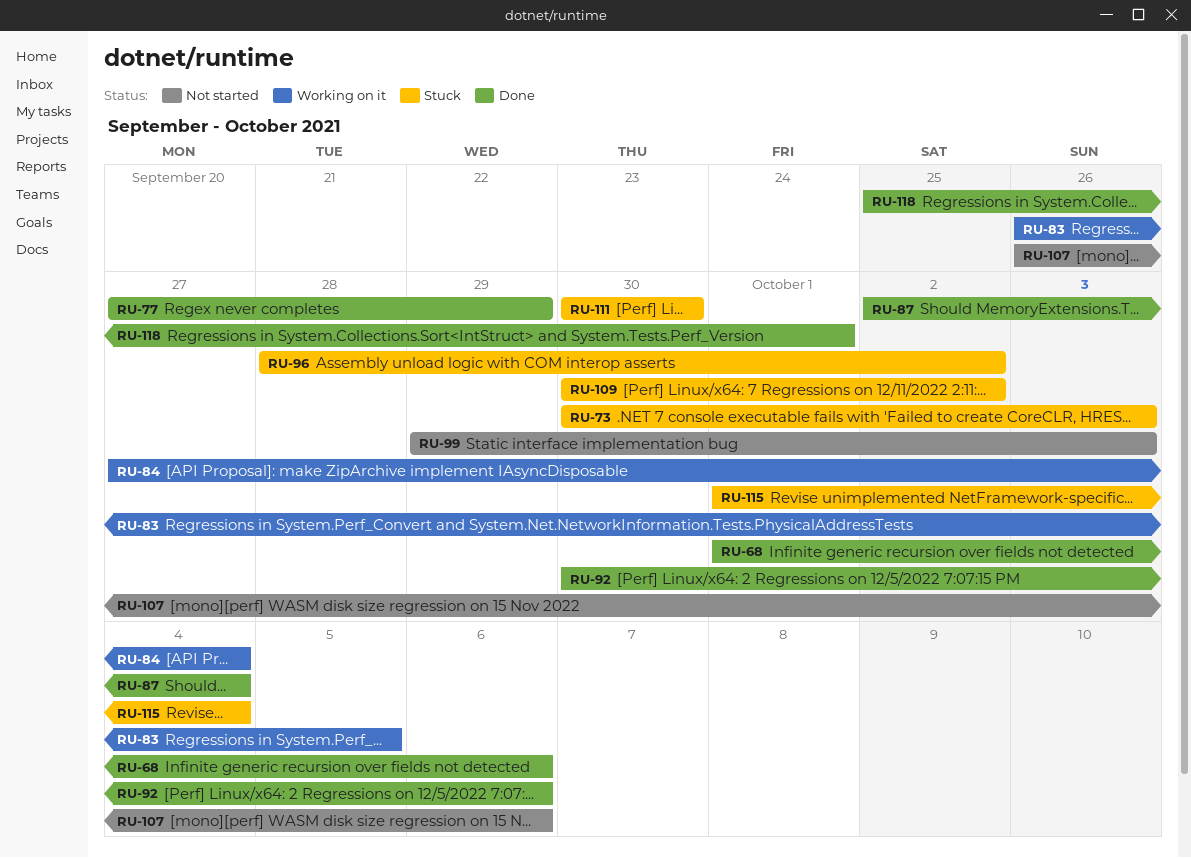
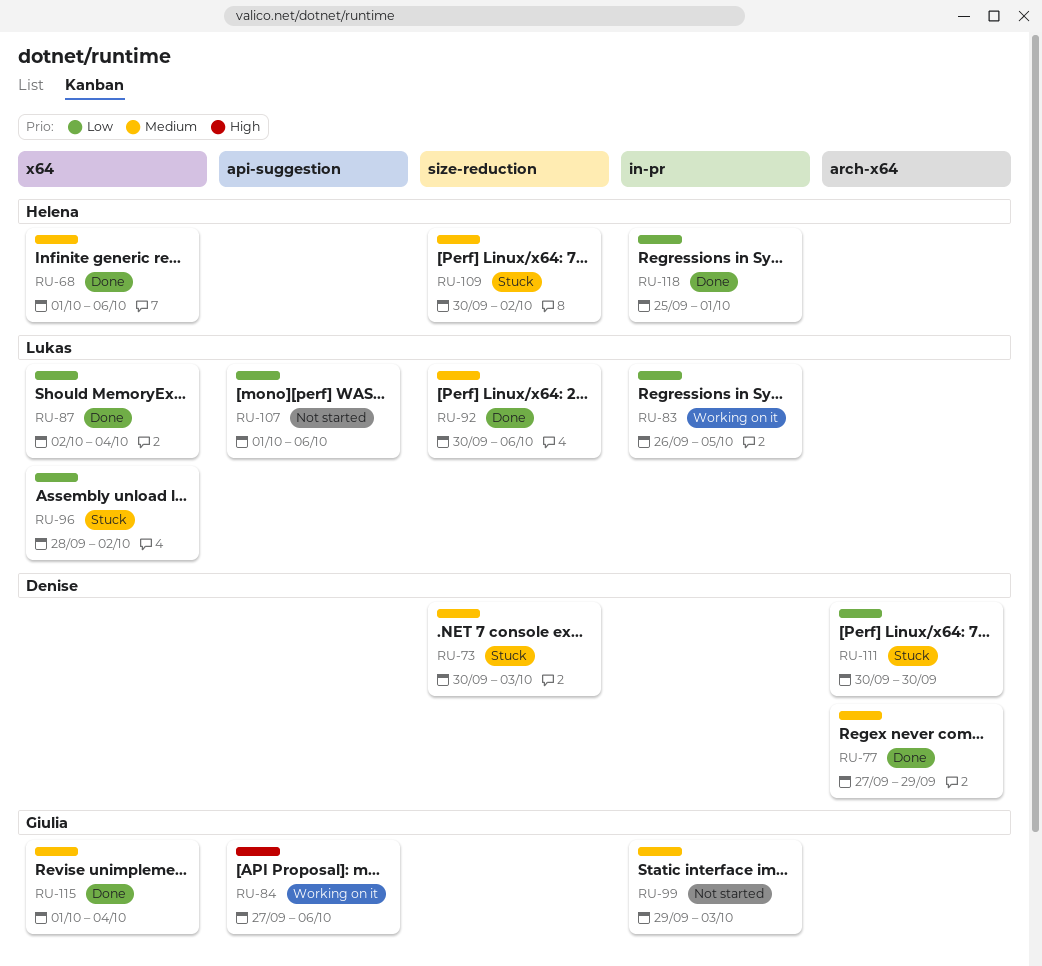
RU-84, due: Oct 4 -> Oct 6
RU-107, start: Sep 26 -> Oct 1
RU-115, status: Stuck -> Done

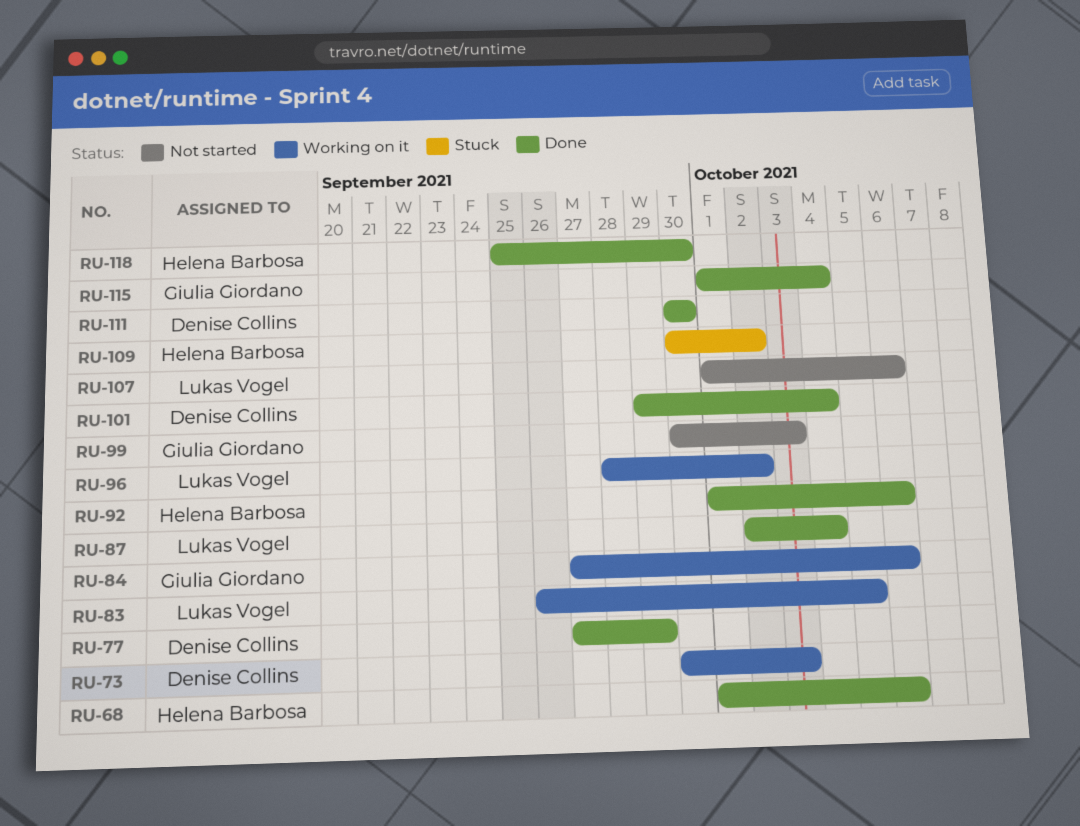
RU-73, status: Stuck -> Working on it
RU-92, owner: Lukas Vogel -> Helena Barbosa
RU-92, start: Sep 30 -> Oct 1
RU-96, status: Stuck -> Working on it
RU-99, start: Sep 29 -> Sep 30
RU-101: none -> present
RU-111, status: Stuck -> Done
RU-118, due: Oct 1 -> Sep 30

